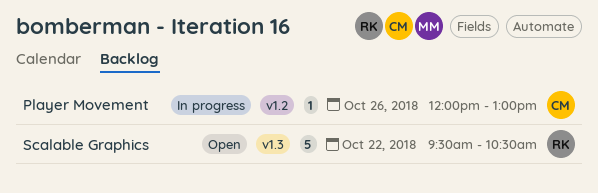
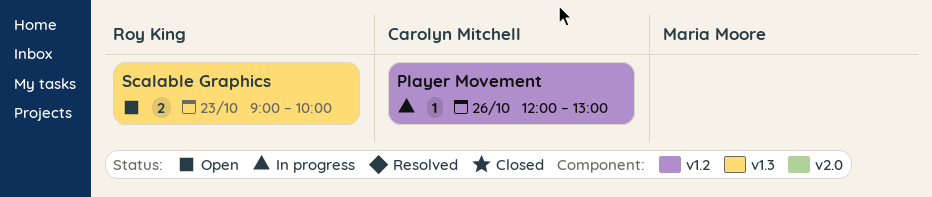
Scalable Graphics, estimate: 5 -> 2
Scalable Graphics, day: Oct 22 -> Oct 23
Scalable Graphics, begins: 09:30 -> 09:00
Scalable Graphics, ends: 10:30 -> 10:00

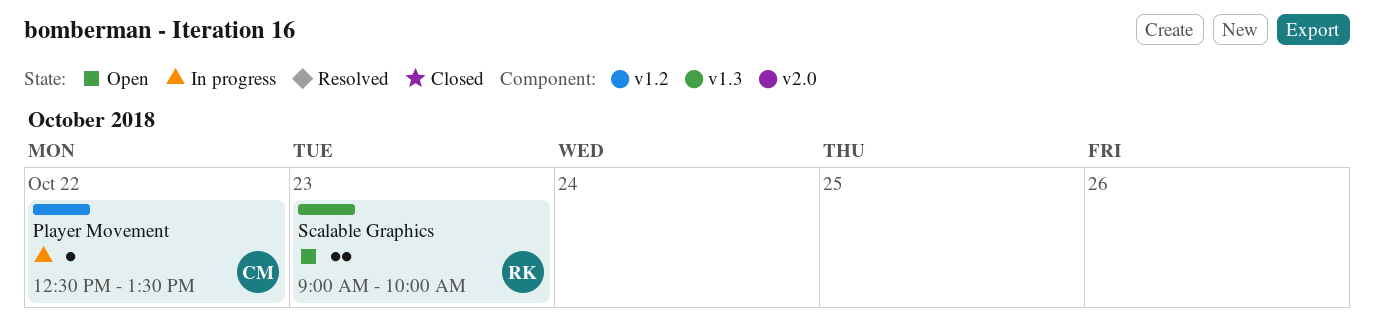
Player Movement, day: Oct 26 -> Oct 22
Player Movement, begins: 12:00 -> 12:30
Player Movement, ends: 13:00 -> 13:30

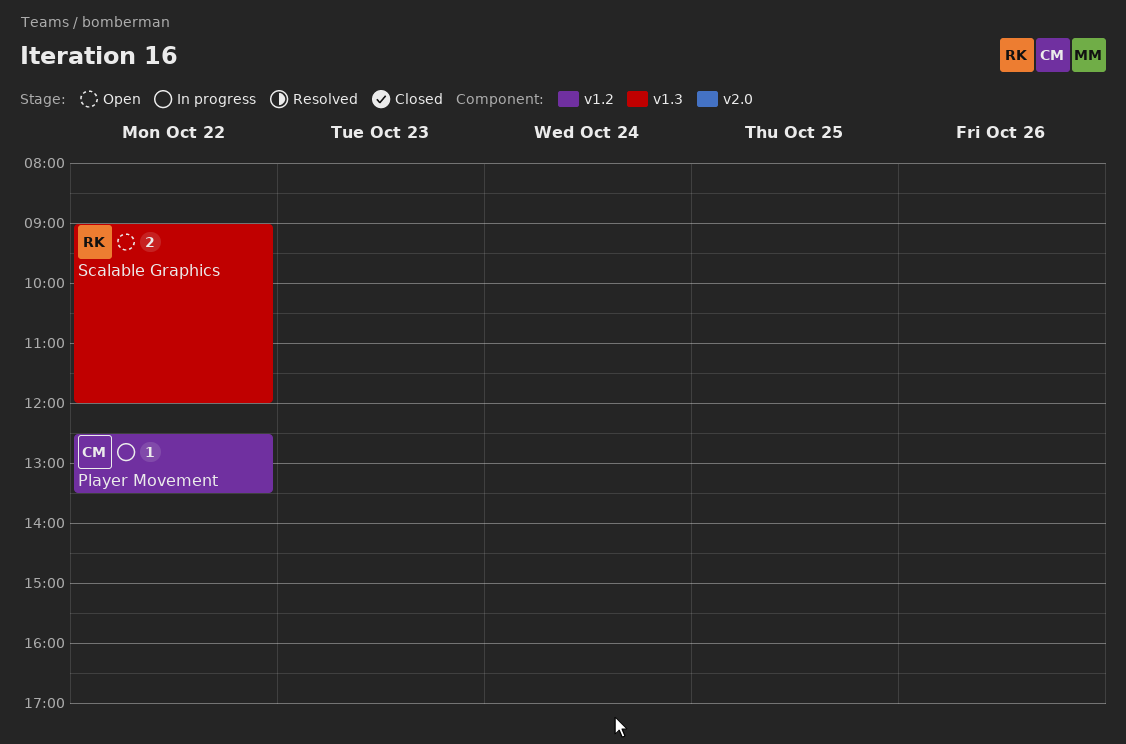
Scalable Graphics, day: Oct 23 -> Oct 22
Scalable Graphics, ends: 10:00 -> 12:00

